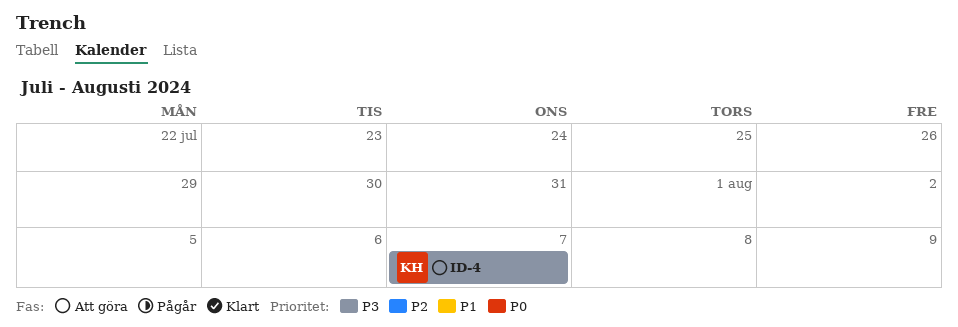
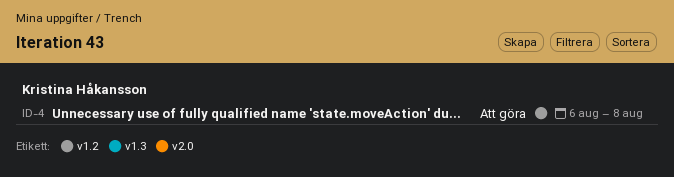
ID-4, start: Aug 7 -> Aug 6
ID-4, due: Aug 7 -> Aug 8

